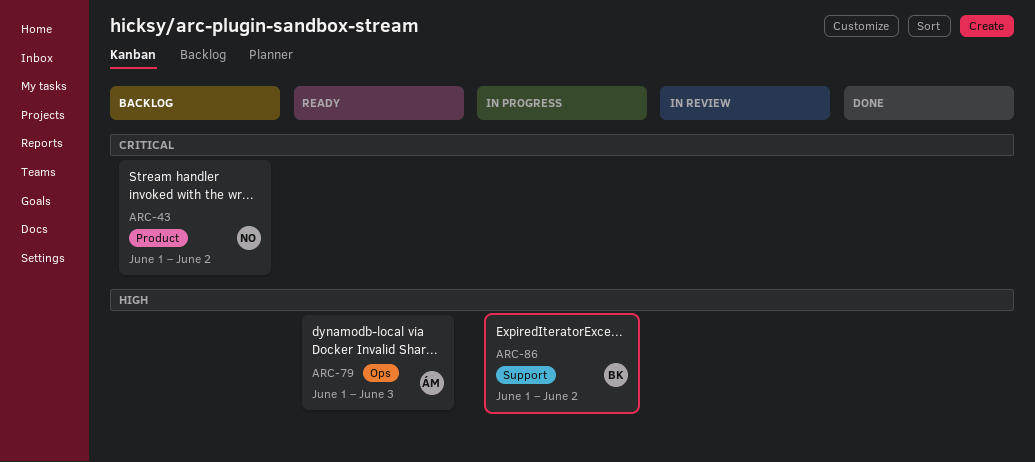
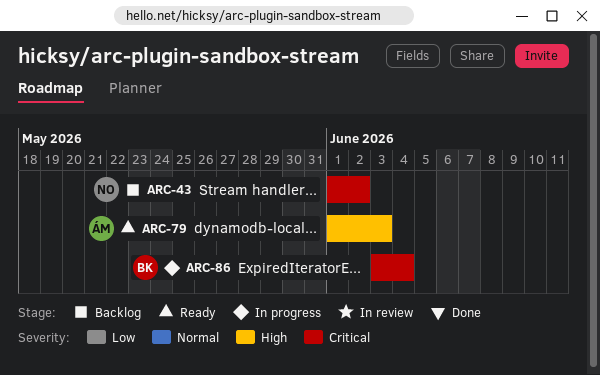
ARC-86, priority: High -> Critical
ARC-86, start: Jun 1 -> Jun 3
ARC-86, due: Jun 2 -> Jun 4

